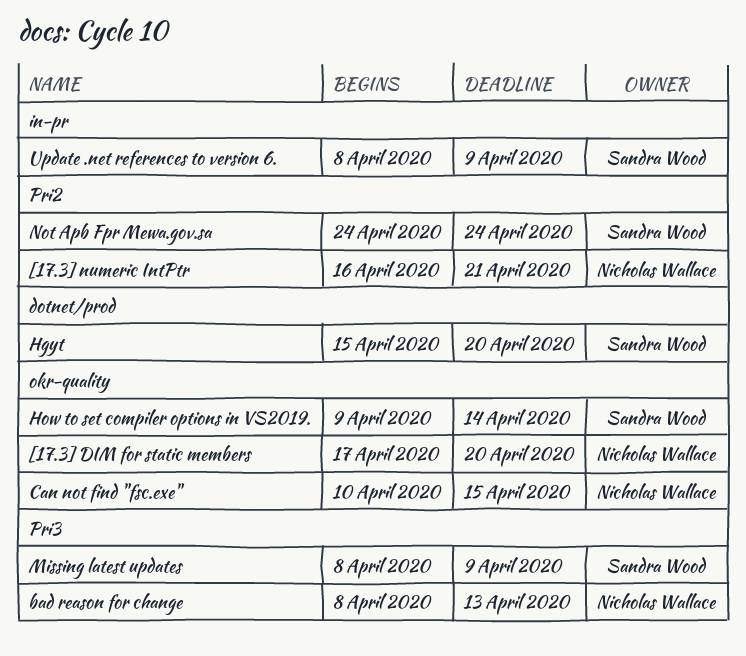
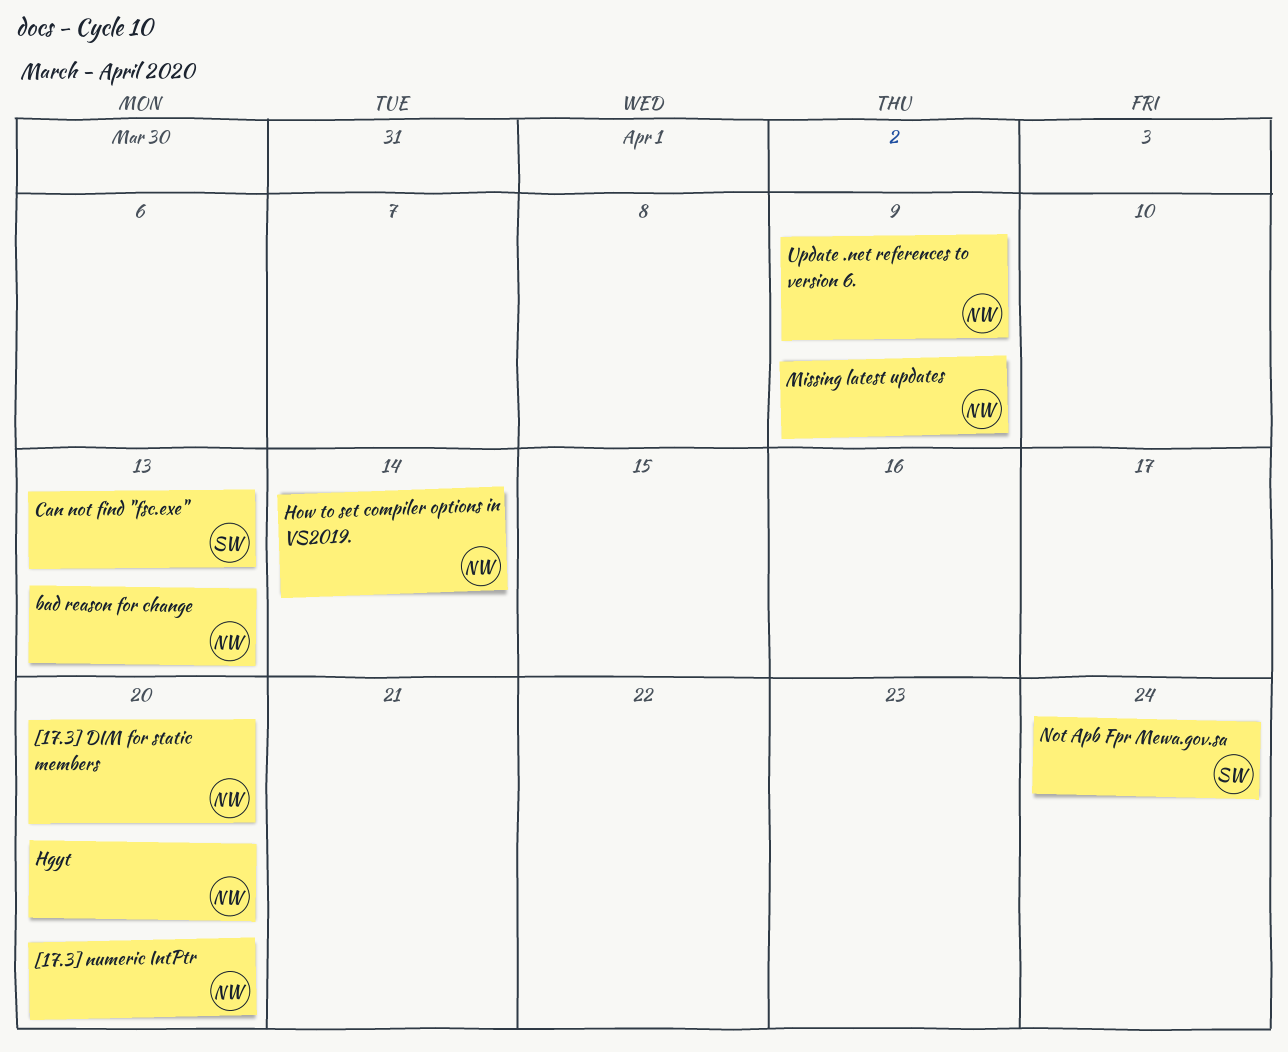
[17.3] numeric IntPtr, due: Apr 21 -> Apr 20
Can not find "fsc.exe", owner: Nicholas Wallace -> Sandra Wood
Can not find "fsc.exe", due: Apr 15 -> Apr 13
Hgyt, owner: Sandra Wood -> Nicholas Wallace
How to set compiler options in VS2019., owner: Sandra Wood -> Nicholas Wallace
Missing latest updates, owner: Sandra Wood -> Nicholas Wallace
Update .net references to version 6., owner: Sandra Wood -> Nicholas Wallace

